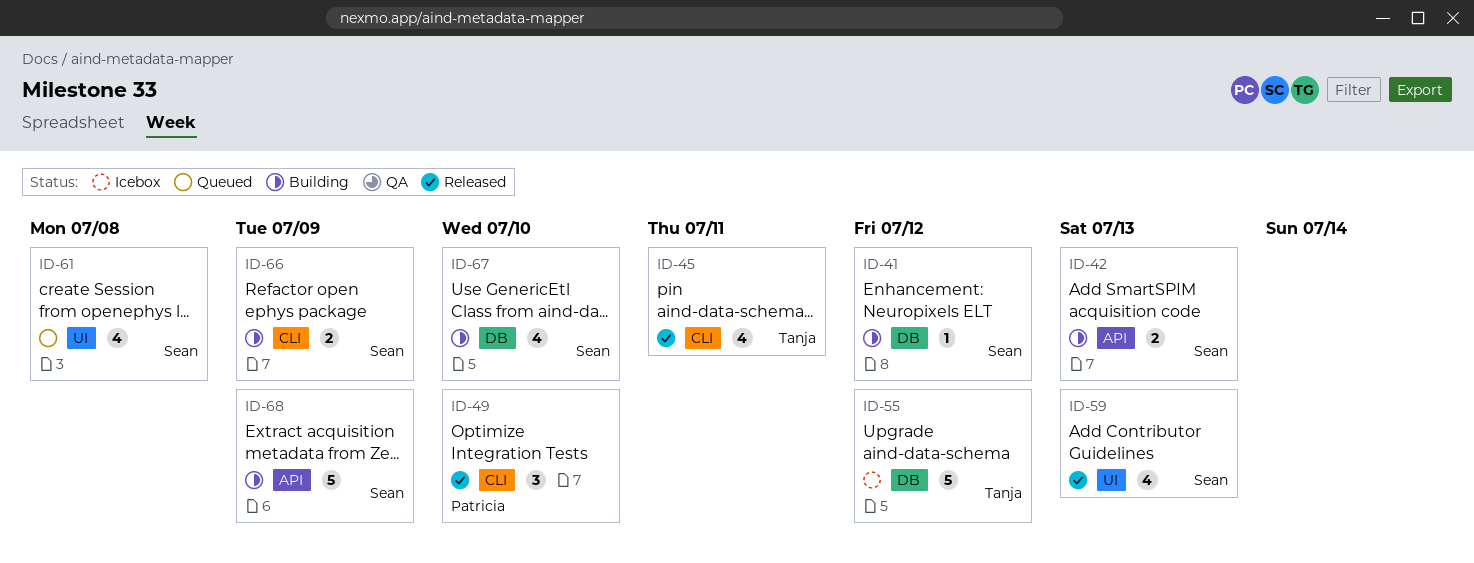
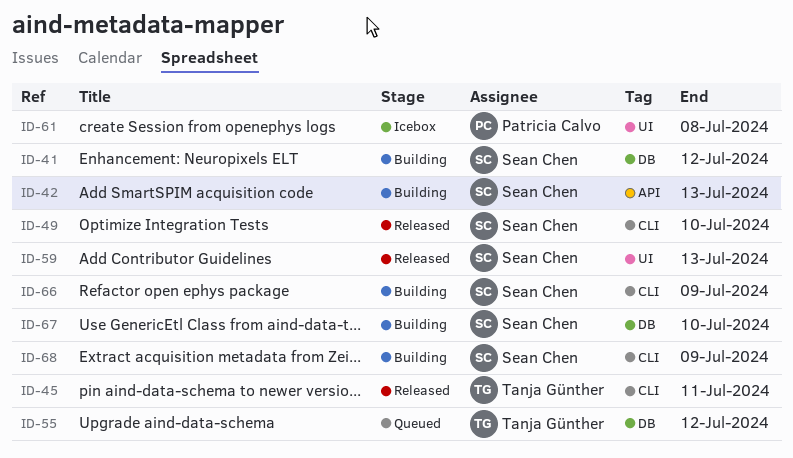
ID-49, owner: Patricia Calvo -> Sean Chen
ID-55, status: Icebox -> Queued
ID-61, status: Queued -> Icebox
ID-61, owner: Sean Chen -> Patricia Calvo
ID-68, label: API -> CLI

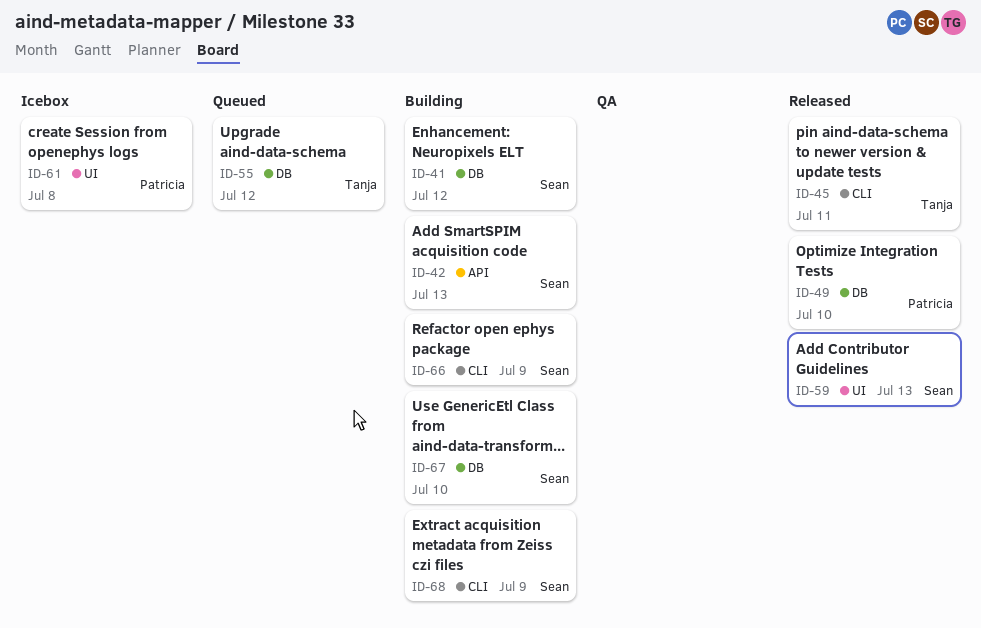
ID-49, owner: Sean Chen -> Patricia Calvo
ID-49, label: CLI -> DB

